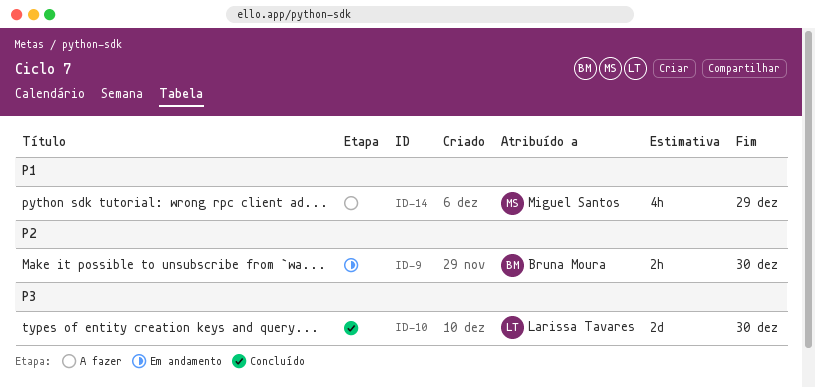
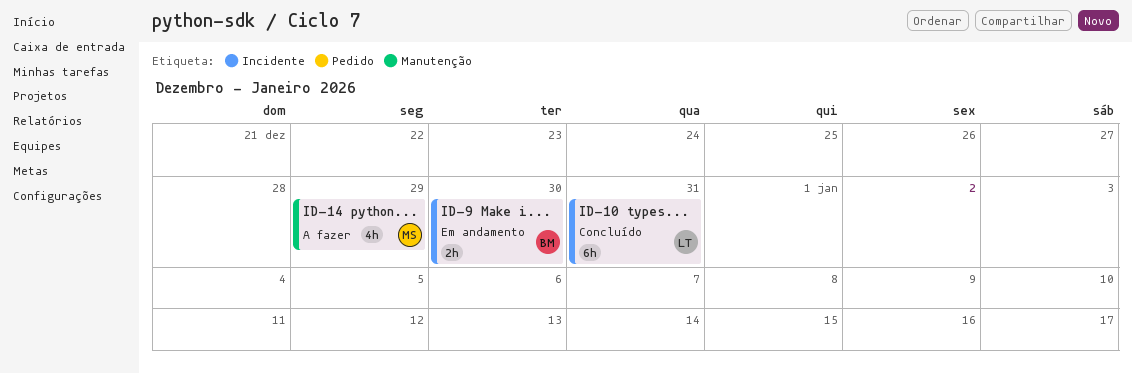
ID-10, estimate: 2d -> 6h
ID-10, due: Dec 30 -> Dec 31

